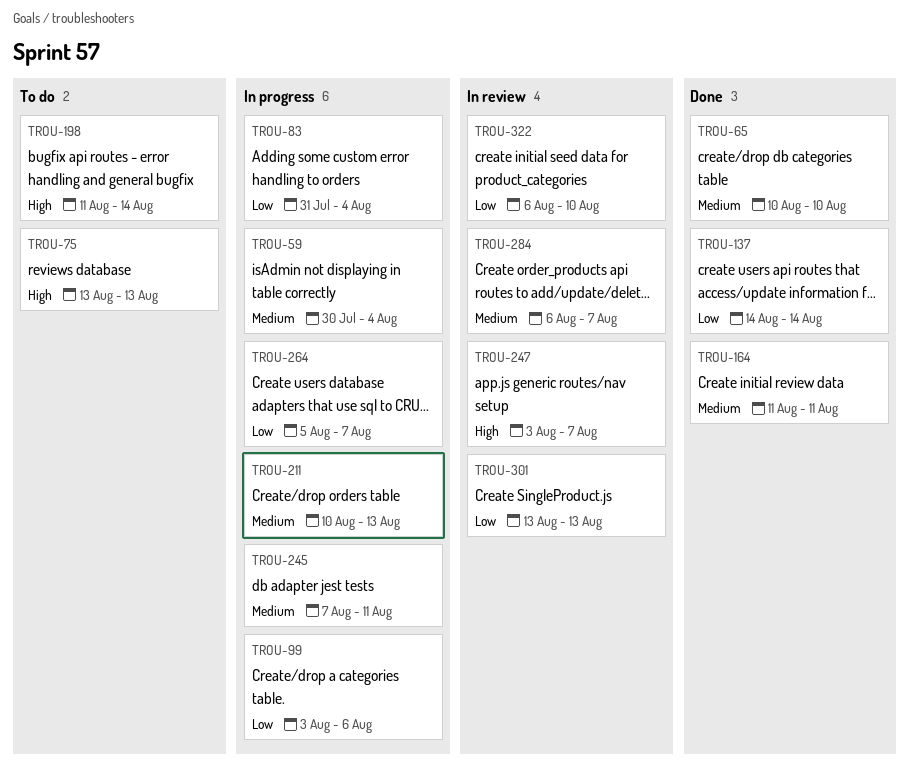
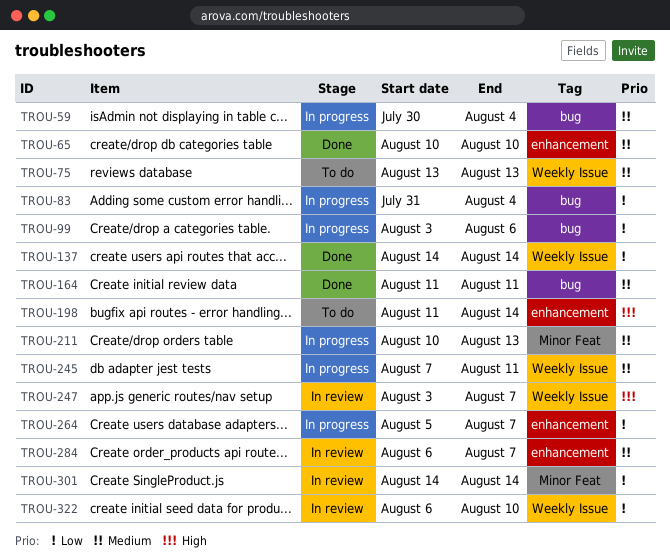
TROU-75, priority: High -> Medium
TROU-301, start: Aug 13 -> Aug 14
TROU-301, due: Aug 13 -> Aug 14

